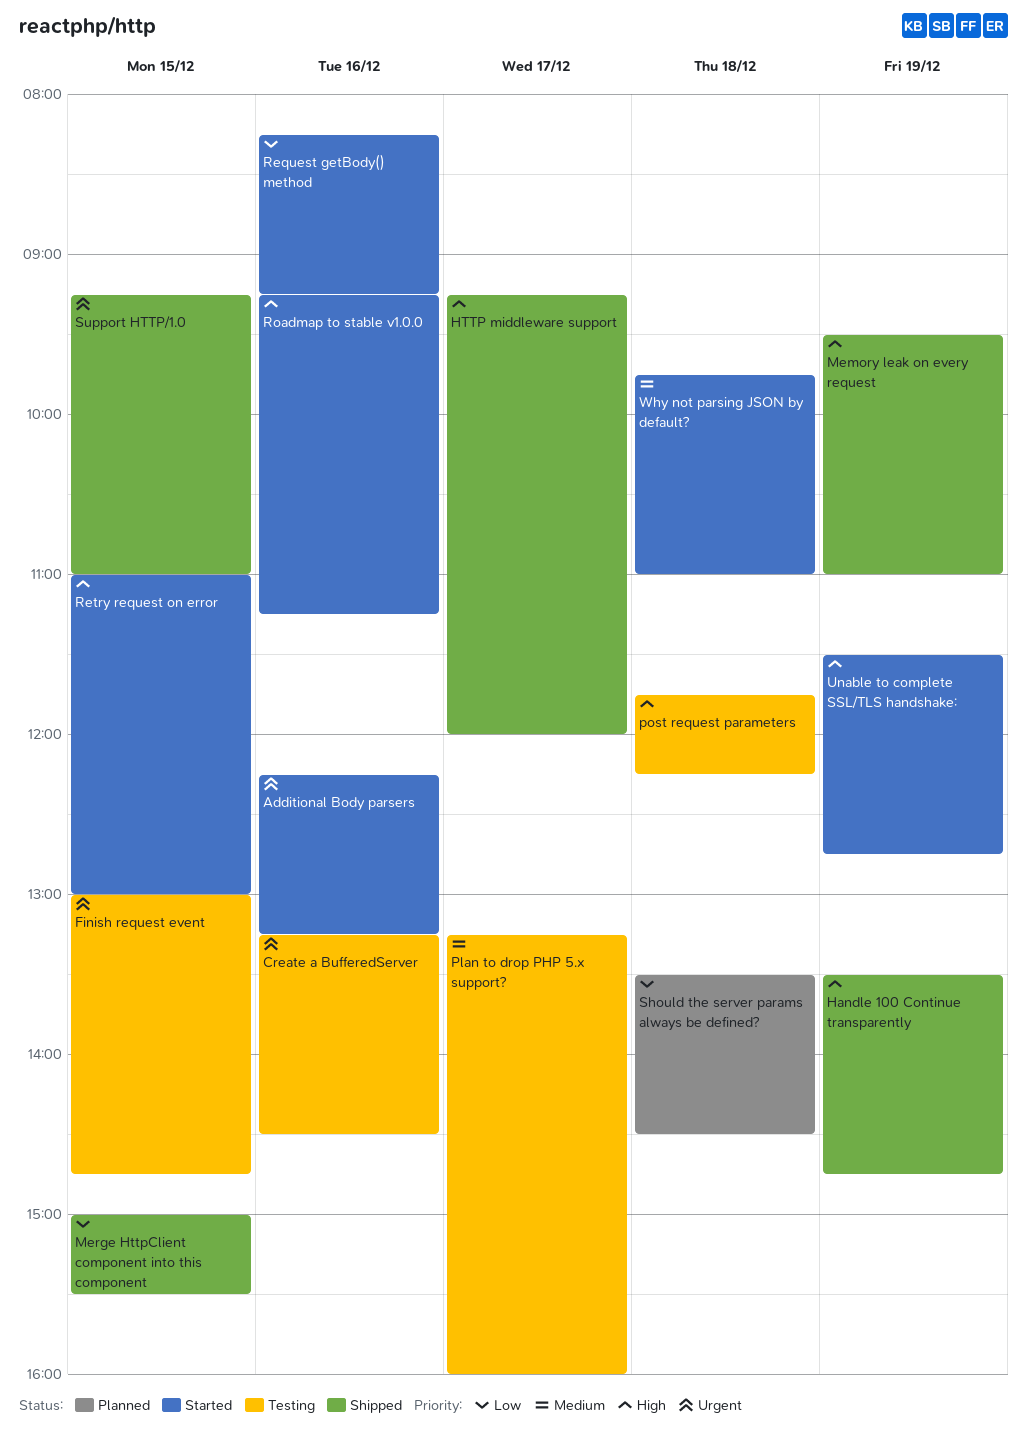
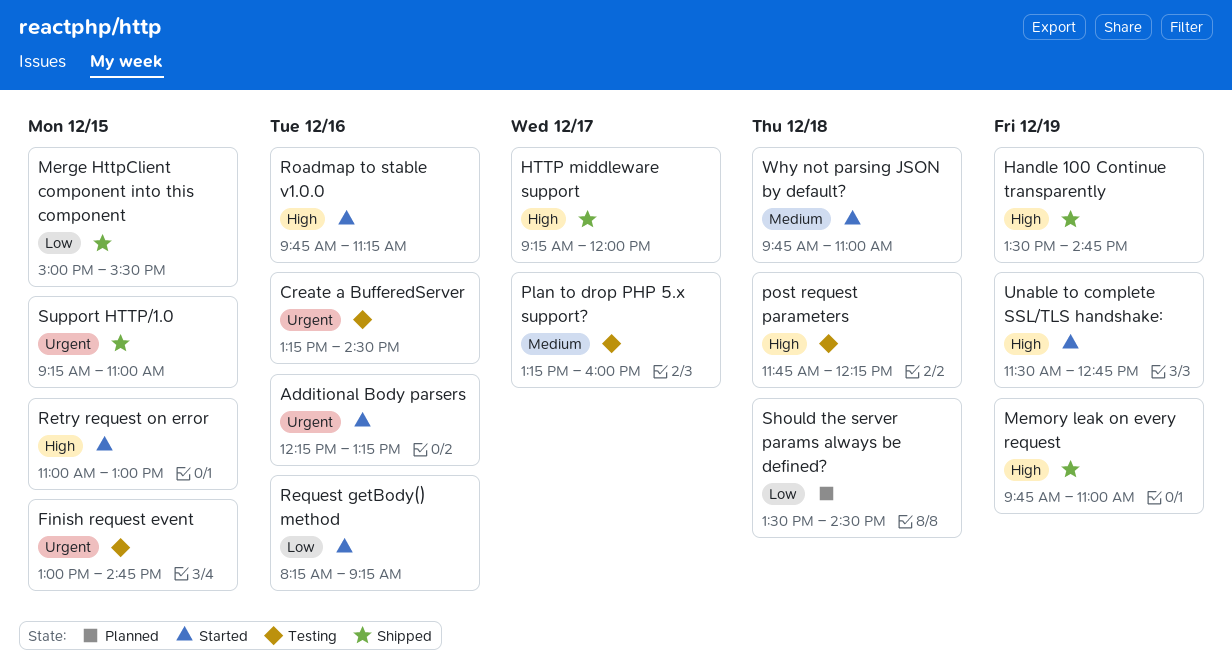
Memory leak on every request, begins: 09:30 -> 09:45
Roadmap to stable v1.0.0, begins: 09:15 -> 09:45

